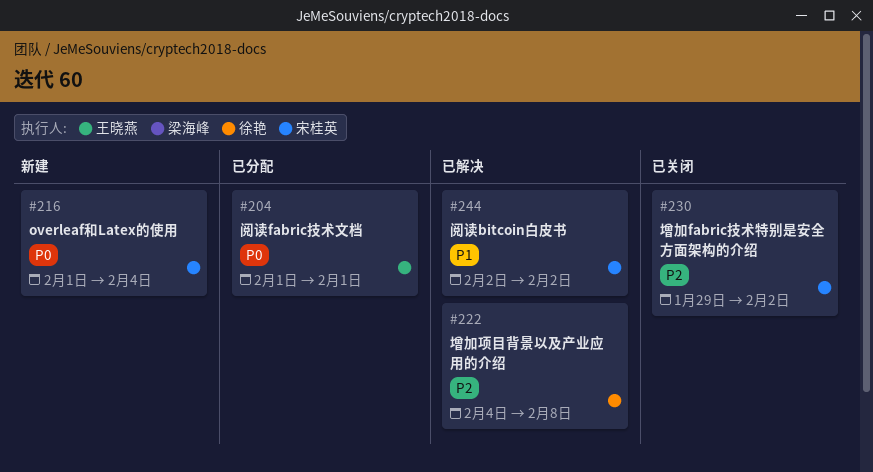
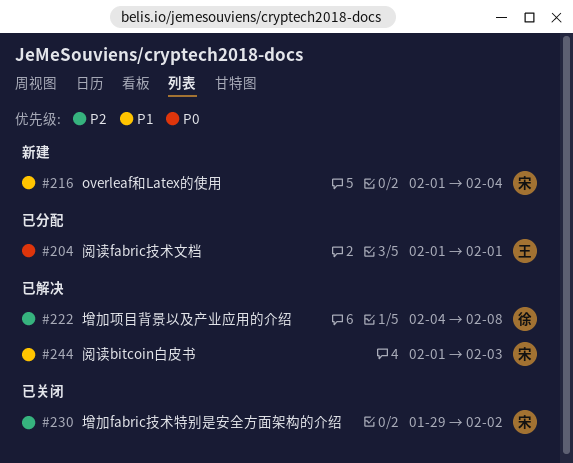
#216, priority: P0 -> P1
#244, start: Feb 2 -> Feb 1
#244, due: Feb 2 -> Feb 3

